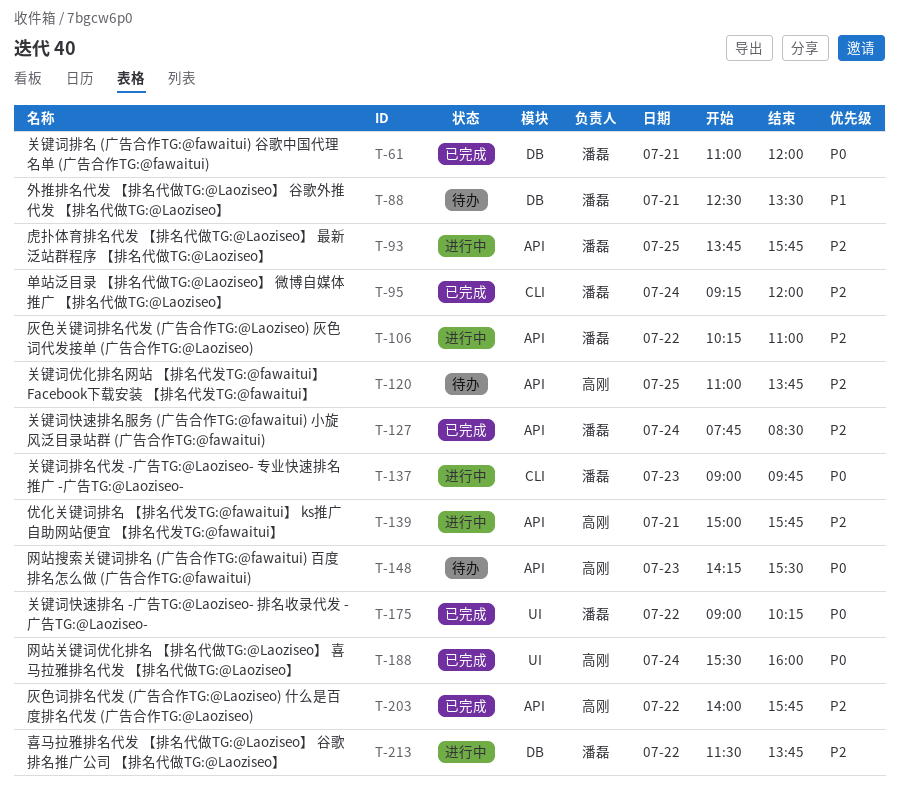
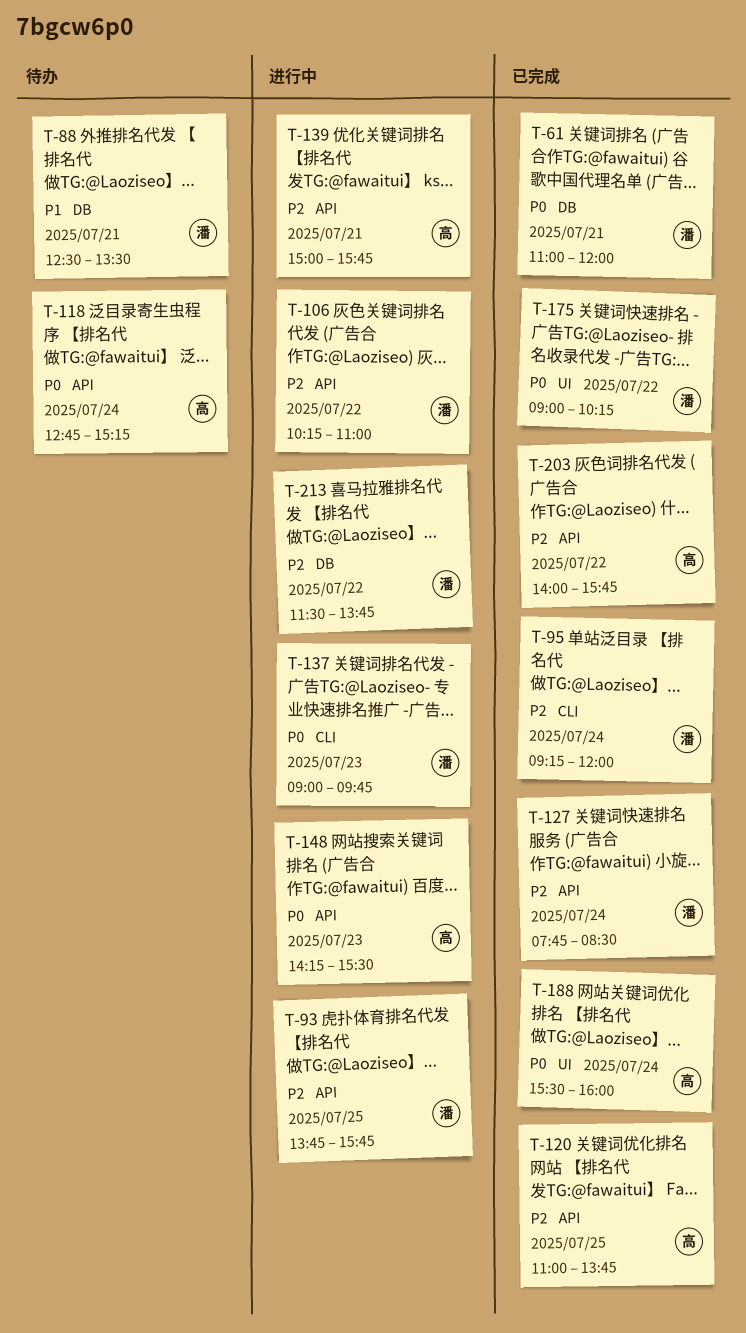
T-118: none -> present
T-120, status: 待办 -> 已完成
T-148, status: 待办 -> 进行中

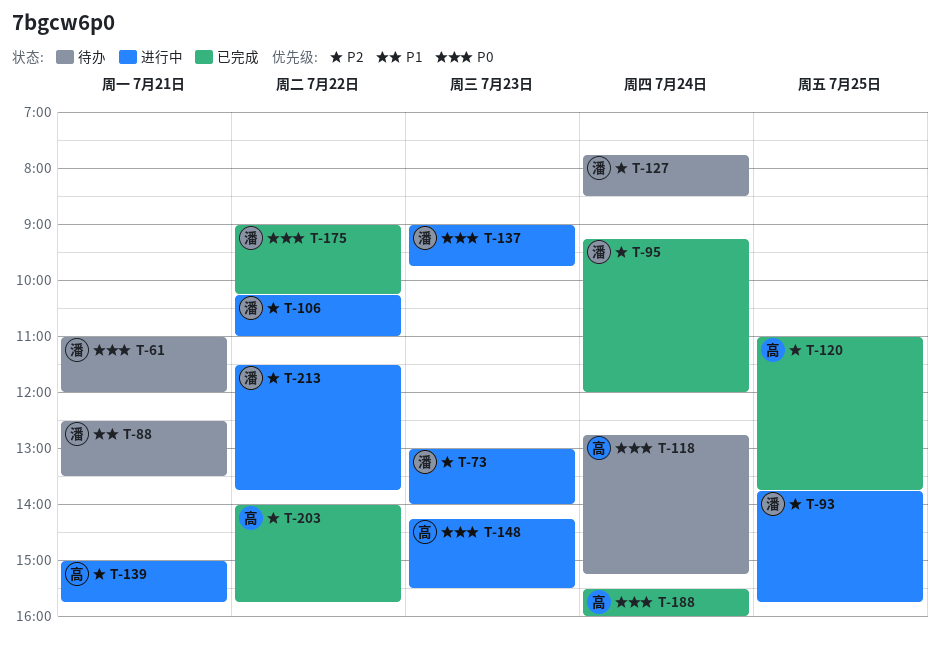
T-61, status: 已完成 -> 待办
T-73: none -> present
T-127, status: 已完成 -> 待办

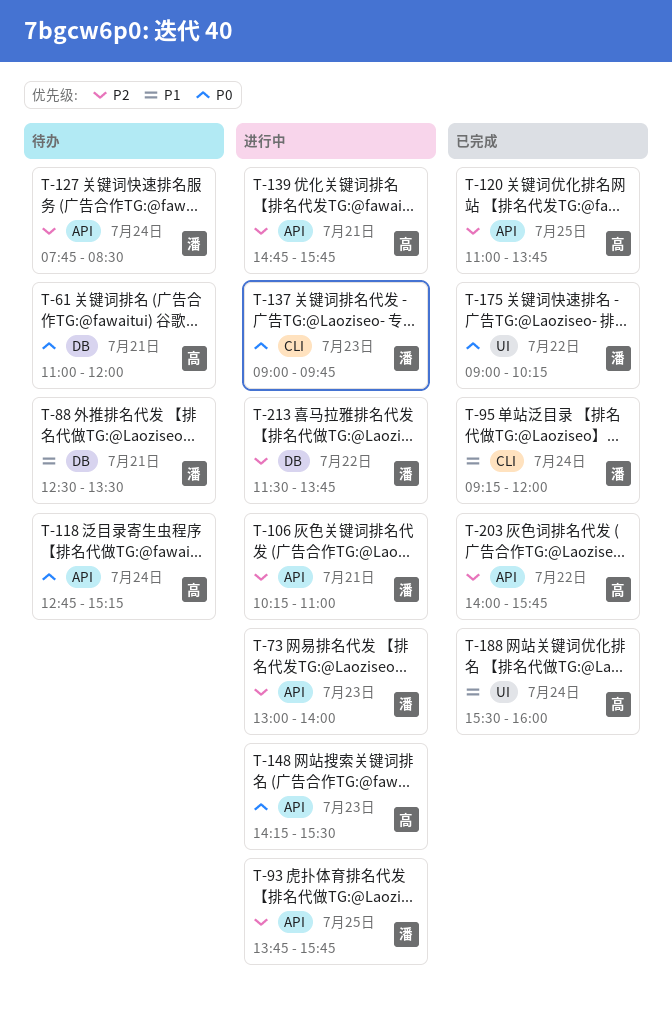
T-61, owner: 潘 -> 高
T-95, priority: P2 -> P1
T-106, day: Jul 22 -> Jul 21
T-139, begins: 15:00 -> 14:45
T-188, priority: P0 -> P1

